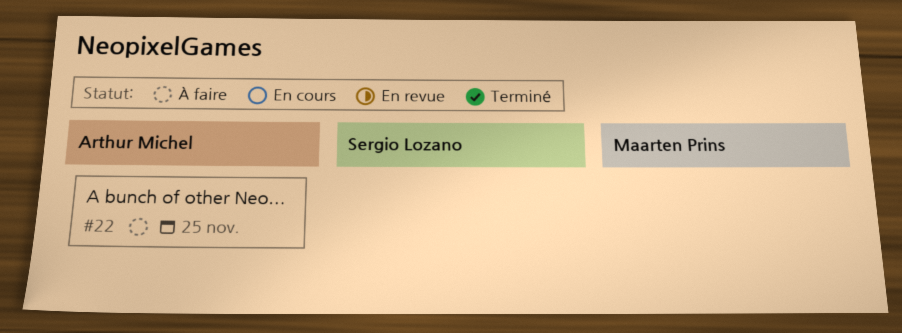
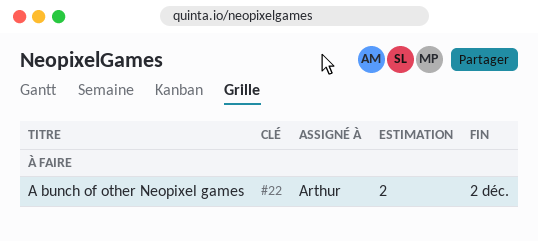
#22, due: Nov 25 -> Dec 2

